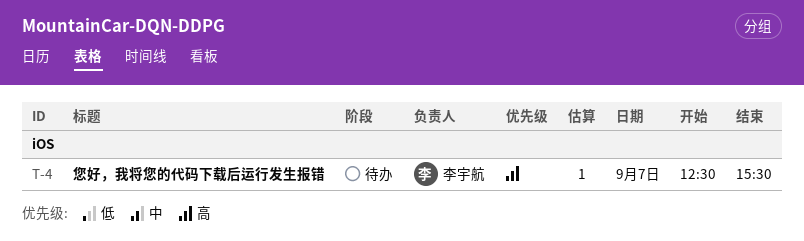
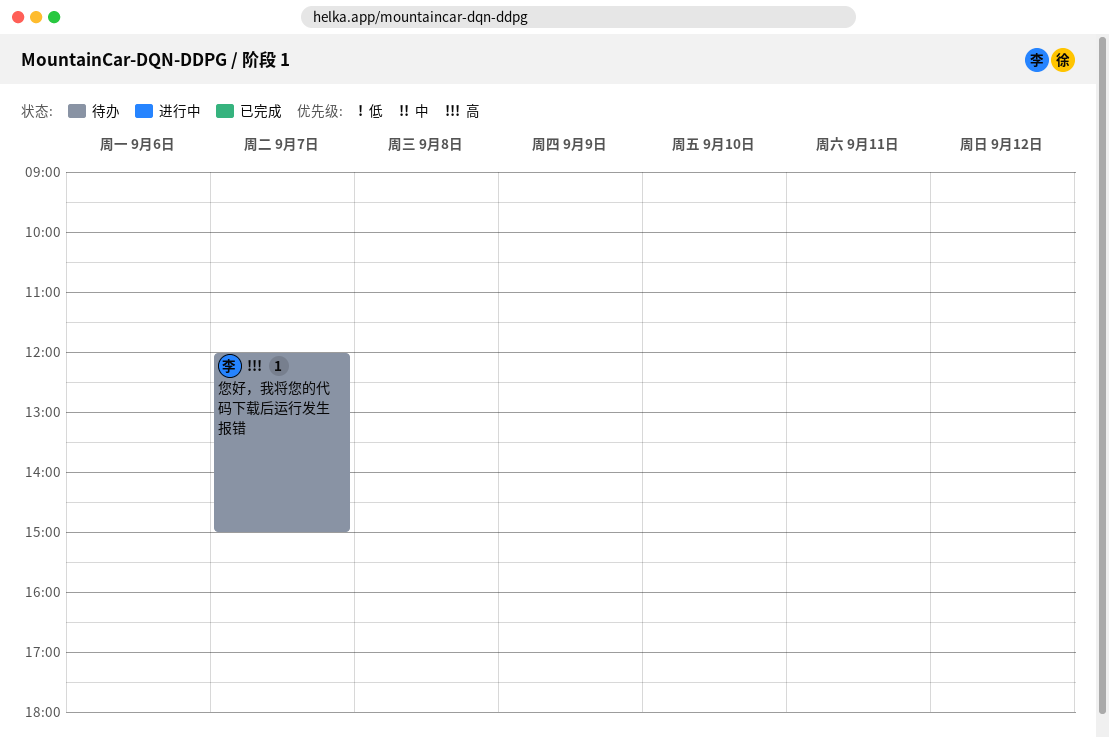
您好，我将您的代码下载后运行发生报错, begins: 12:30 -> 12:00
您好，我将您的代码下载后运行发生报错, ends: 15:30 -> 15:00

